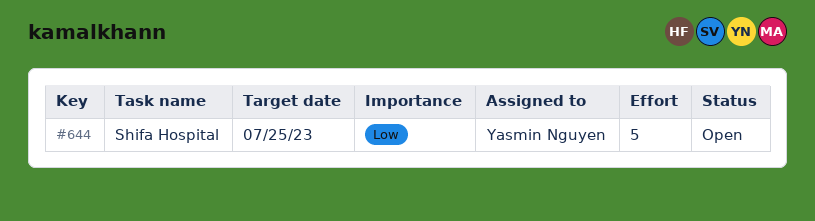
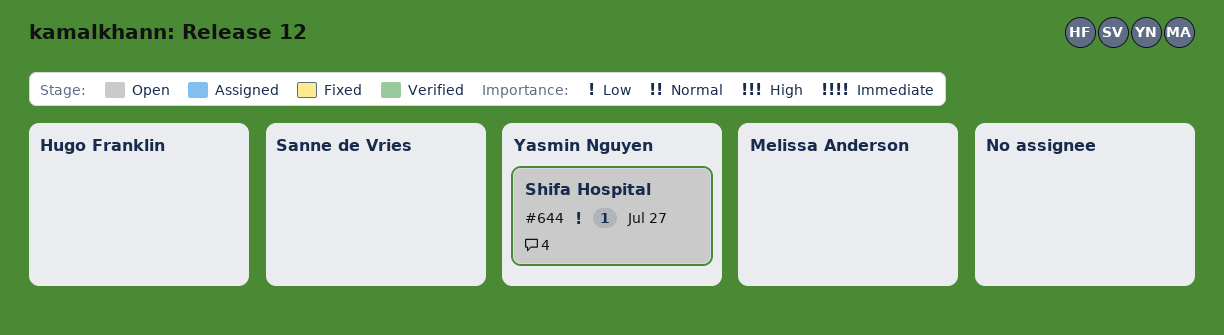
#644, estimate: 5 -> 1
#644, due: Jul 25 -> Jul 27

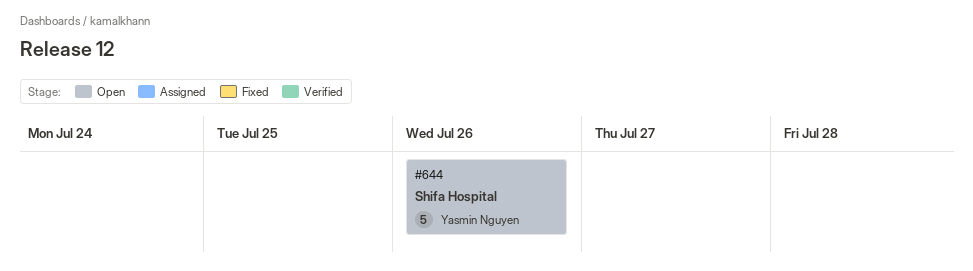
#644, estimate: 1 -> 5
#644, due: Jul 27 -> Jul 26

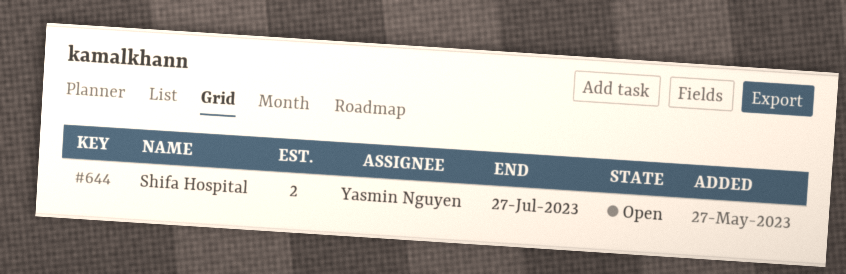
#644, estimate: 5 -> 2
#644, due: Jul 26 -> Jul 27

